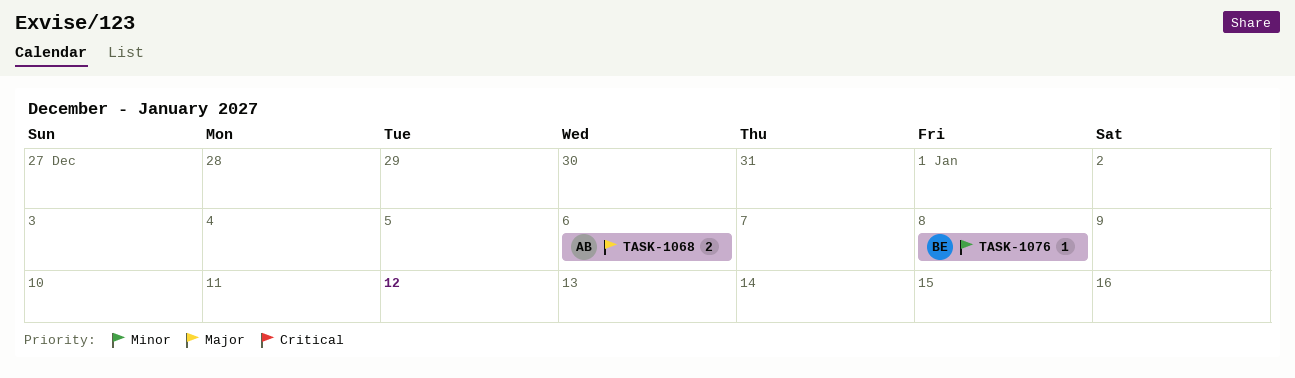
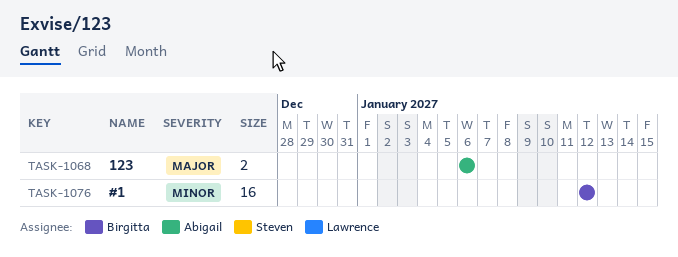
TASK-1076, estimate: 1 -> 16
TASK-1076, start: Jan 8 -> Jan 12
TASK-1076, due: Jan 8 -> Jan 12

